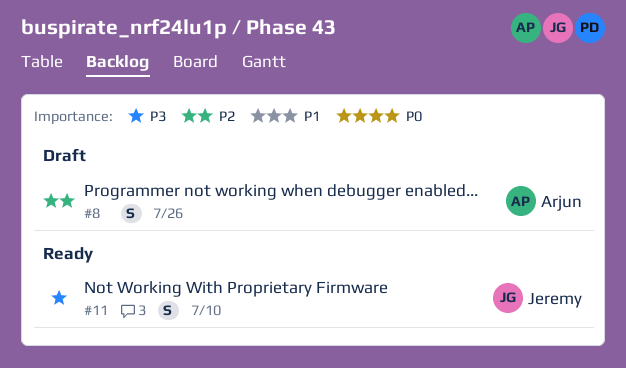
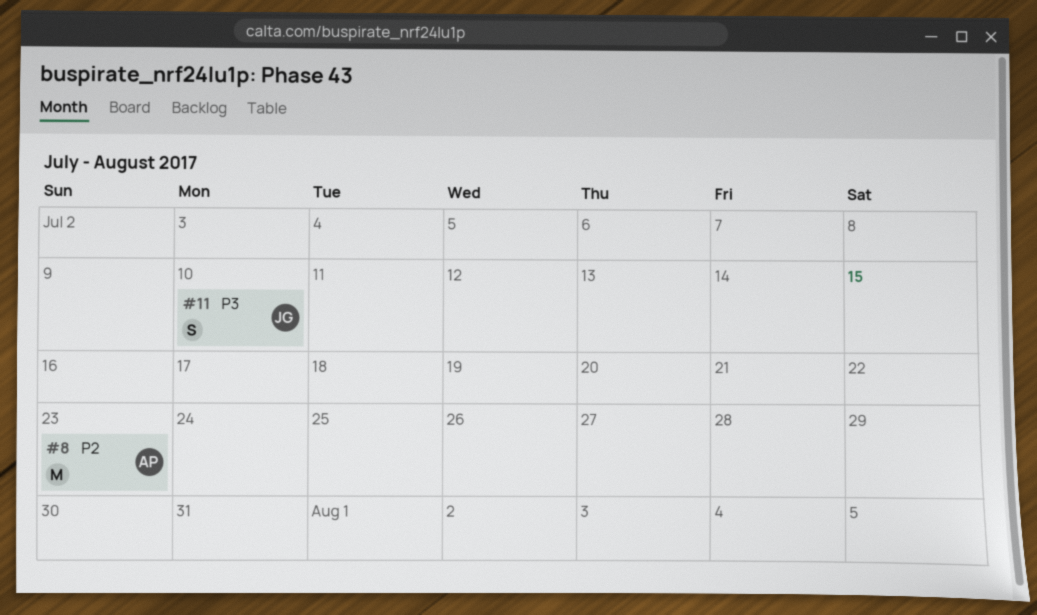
#8, estimate: S -> M
#8, due: Jul 26 -> Jul 23

